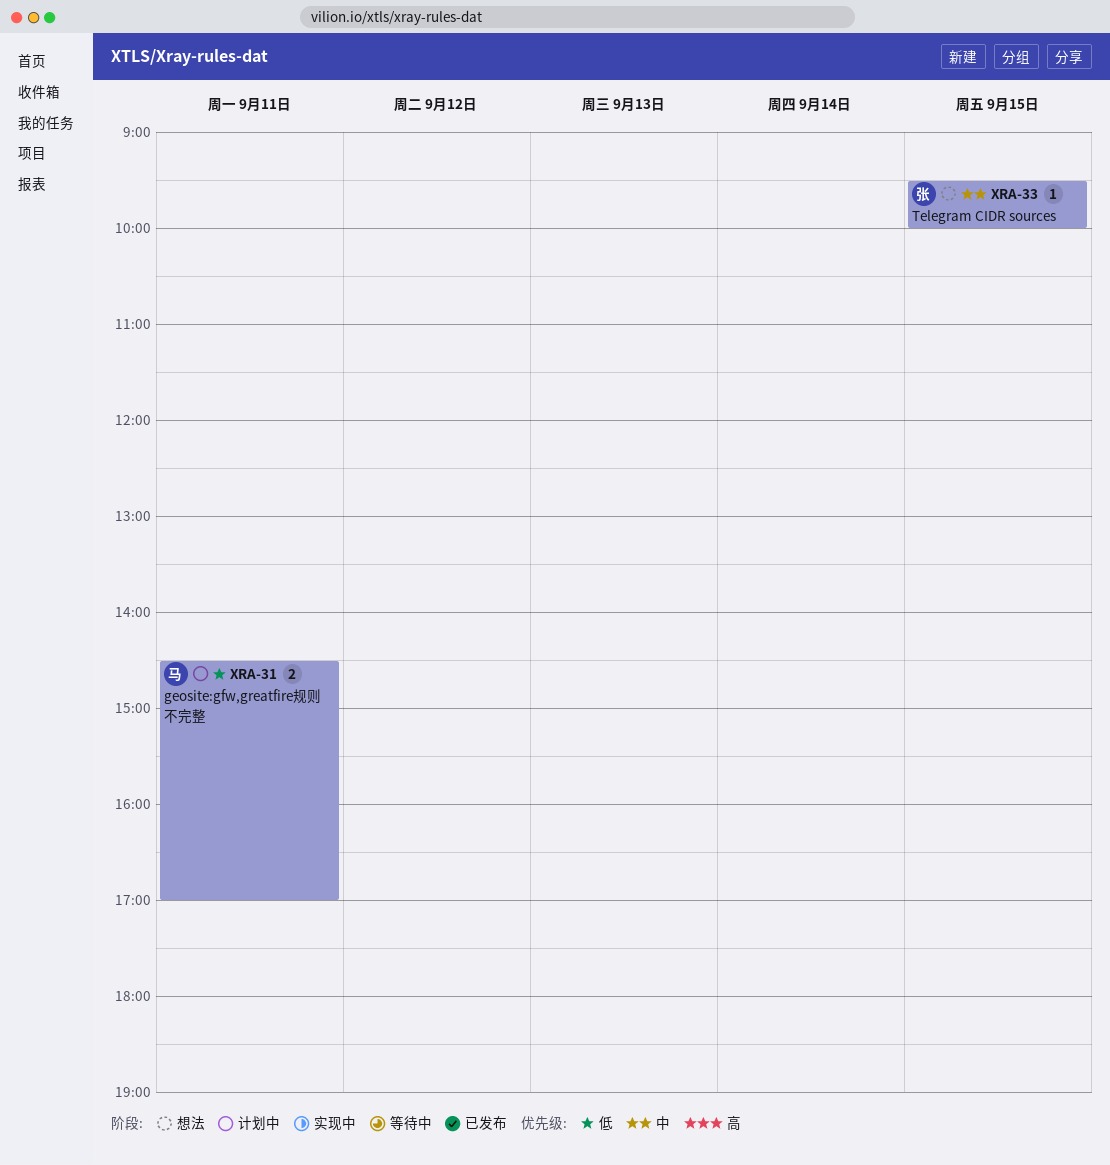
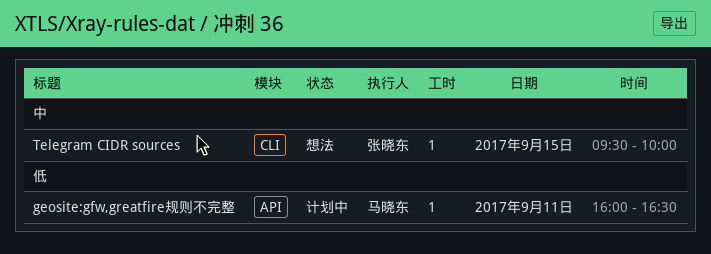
geosite:gfw,greatfire规则不完整, estimate: 2 -> 1
geosite:gfw,greatfire规则不完整, begins: 14:30 -> 16:00
geosite:gfw,greatfire规则不完整, ends: 17:00 -> 16:30

